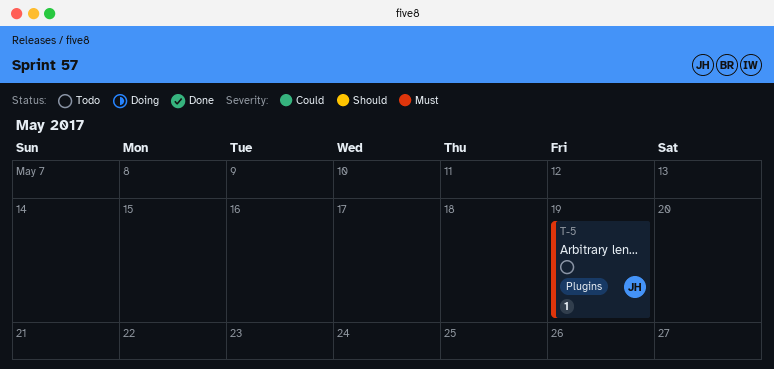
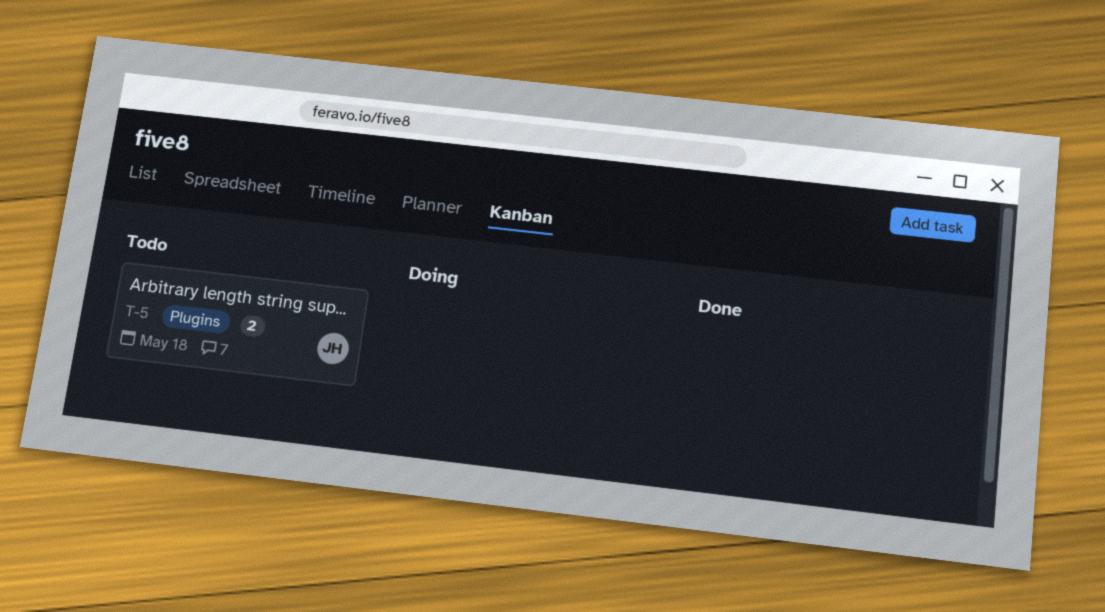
T-5, estimate: 1 -> 2
T-5, due: May 19 -> May 18

